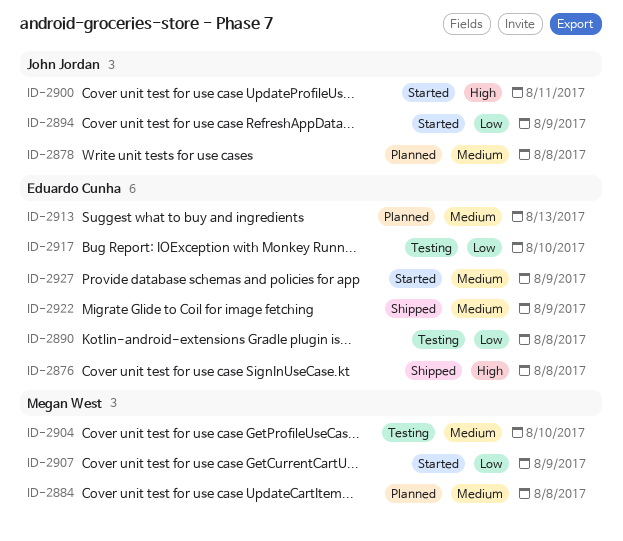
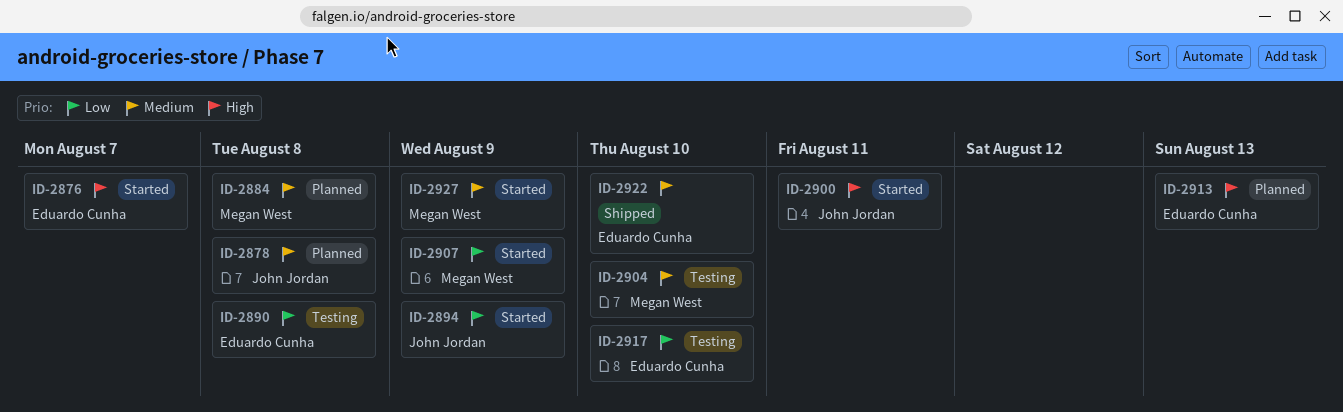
ID-2876, status: Shipped -> Started
ID-2876, due: Aug 8 -> Aug 7
ID-2913, priority: Medium -> High
ID-2922, due: Aug 9 -> Aug 10
ID-2927, owner: Eduardo Cunha -> Megan West

